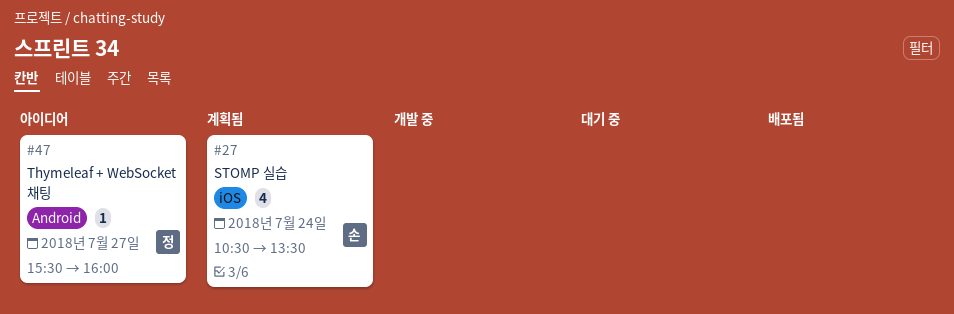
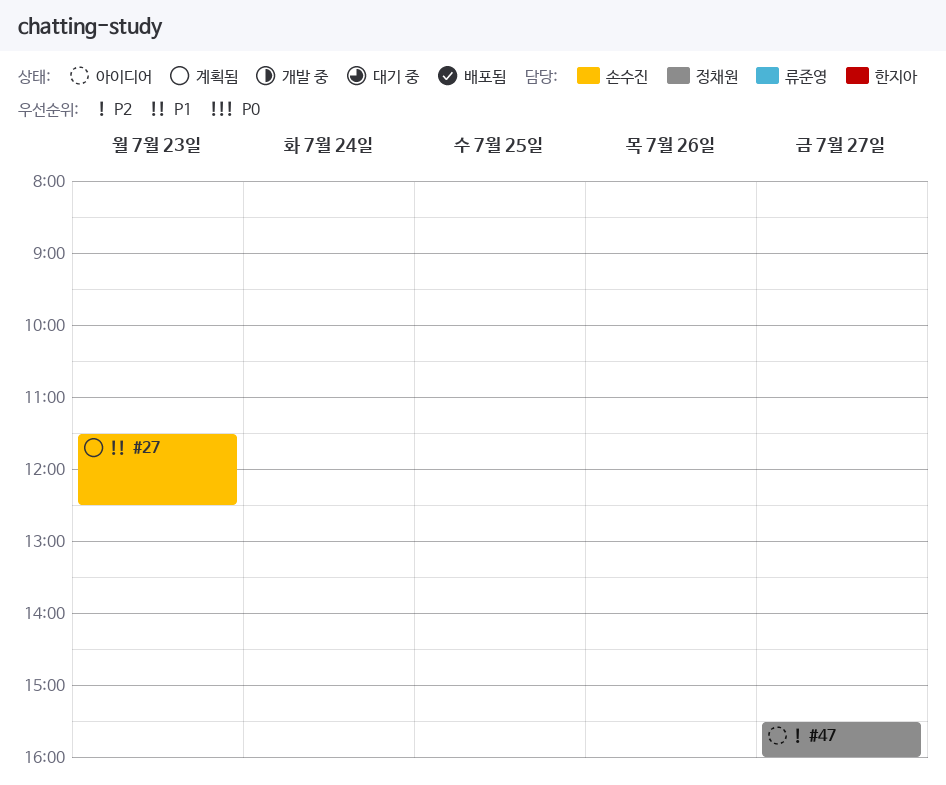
#27, day: Jul 24 -> Jul 23
#27, begins: 10:30 -> 11:30
#27, ends: 13:30 -> 12:30

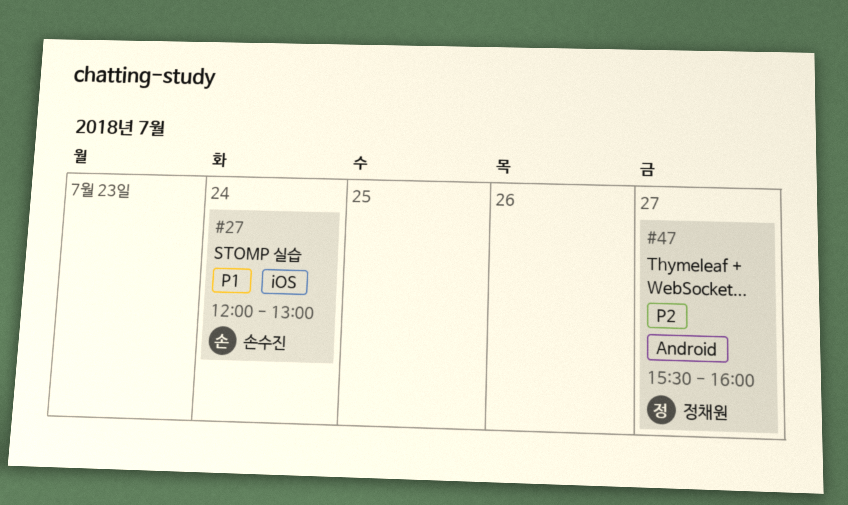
#27, day: Jul 23 -> Jul 24
#27, begins: 11:30 -> 12:00
#27, ends: 12:30 -> 13:00

